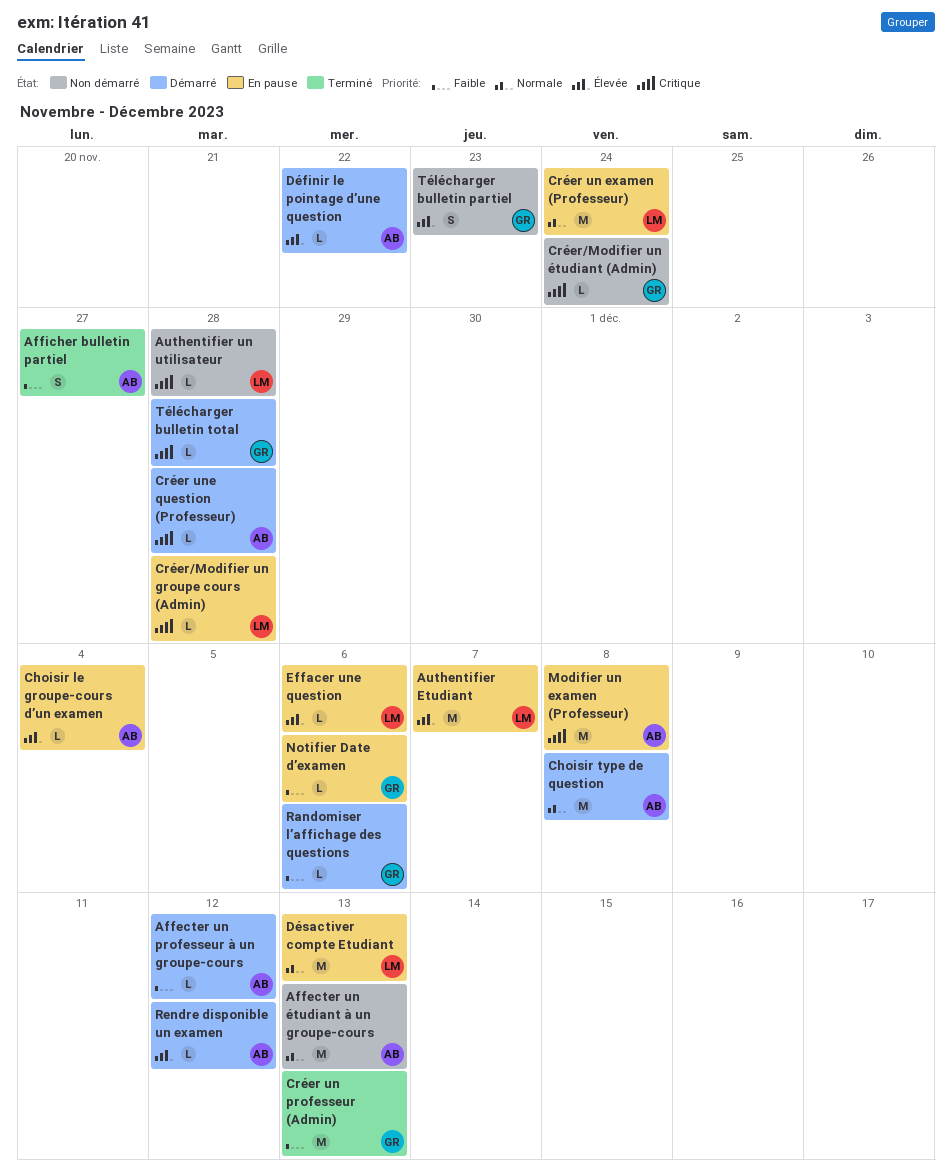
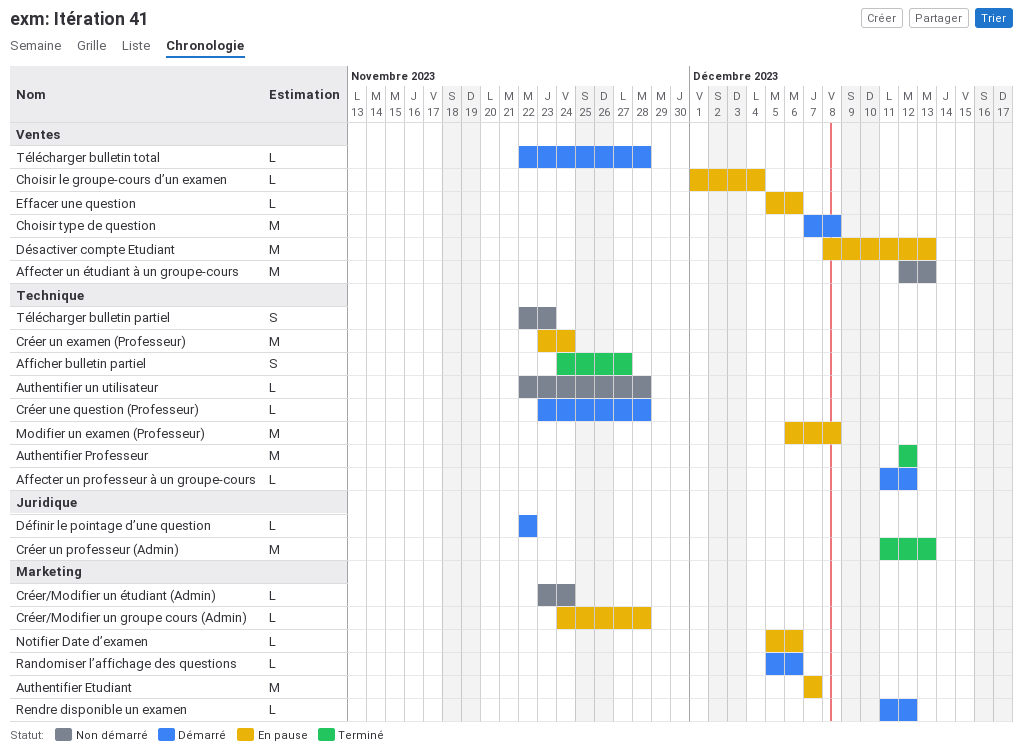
Authentifier Professeur: none -> present

